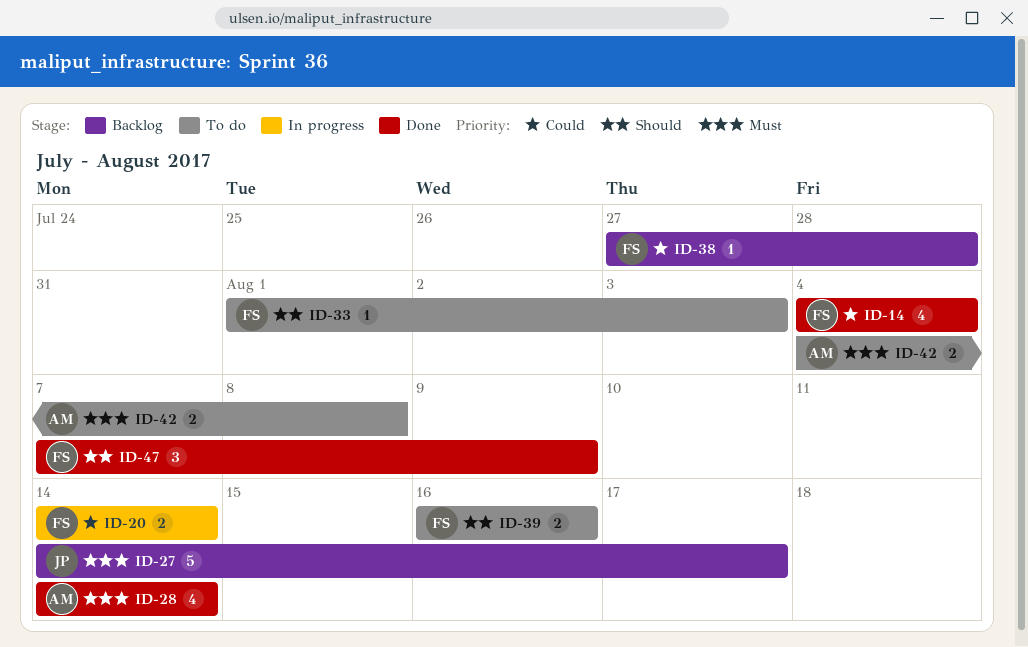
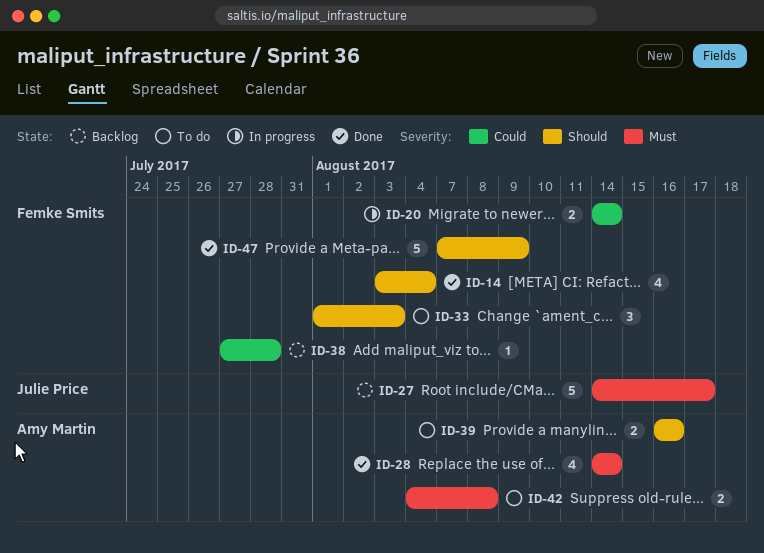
ID-14, priority: Could -> Should
ID-14, start: Aug 4 -> Aug 3
ID-33, estimate: 1 -> 3
ID-39, owner: Femke Smits -> Amy Martin
ID-47, estimate: 3 -> 5

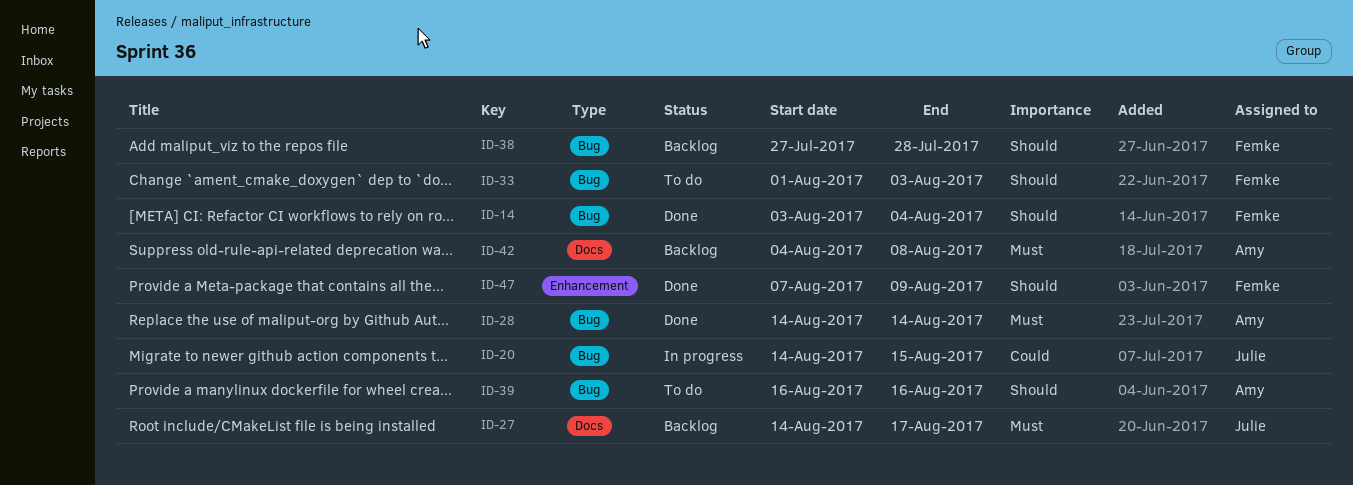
ID-20, owner: Femke Smits -> Julie Price
ID-20, due: Aug 14 -> Aug 15
ID-38, priority: Could -> Should
ID-42, status: To do -> Backlog

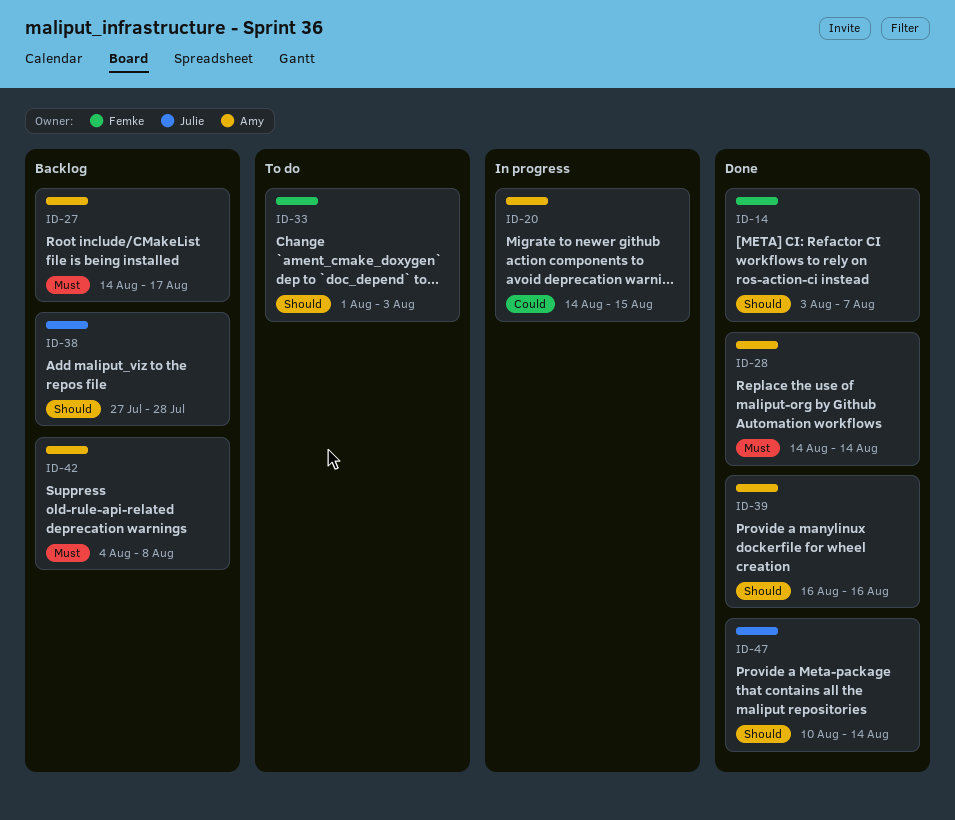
ID-14, due: Aug 4 -> Aug 7
ID-20, owner: Julie -> Amy
ID-27, owner: Julie -> Amy
ID-38, owner: Femke -> Julie
ID-39, status: To do -> Done
ID-47, owner: Femke -> Julie
ID-47, start: Aug 7 -> Aug 10
ID-47, due: Aug 9 -> Aug 14

